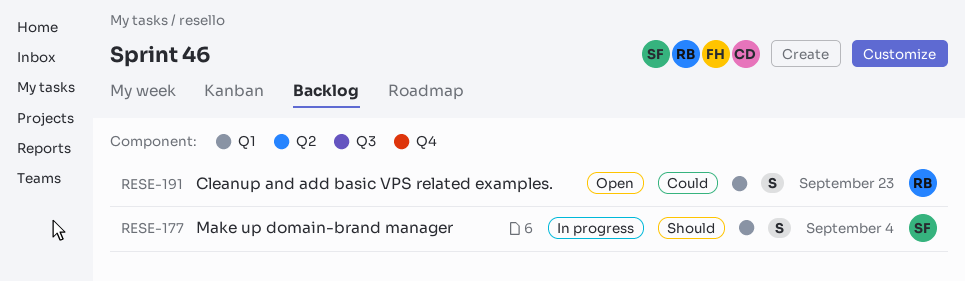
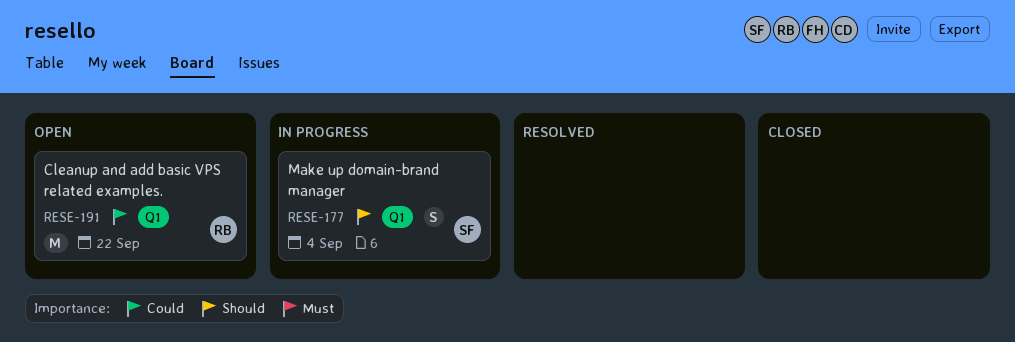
RESE-191, estimate: S -> M
RESE-191, due: Sep 23 -> Sep 22

